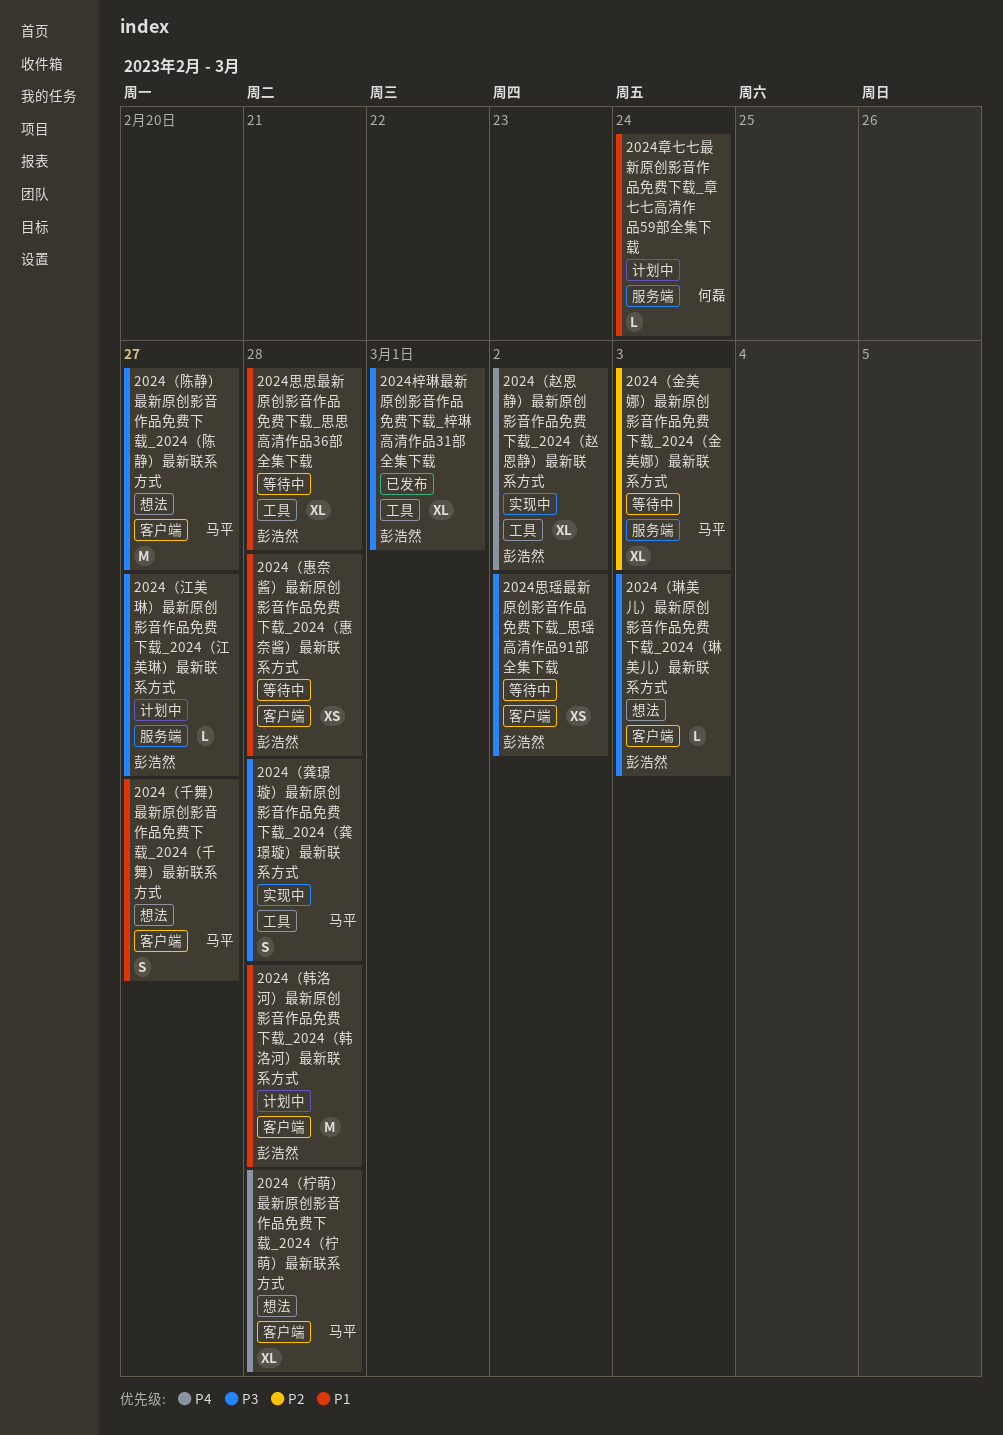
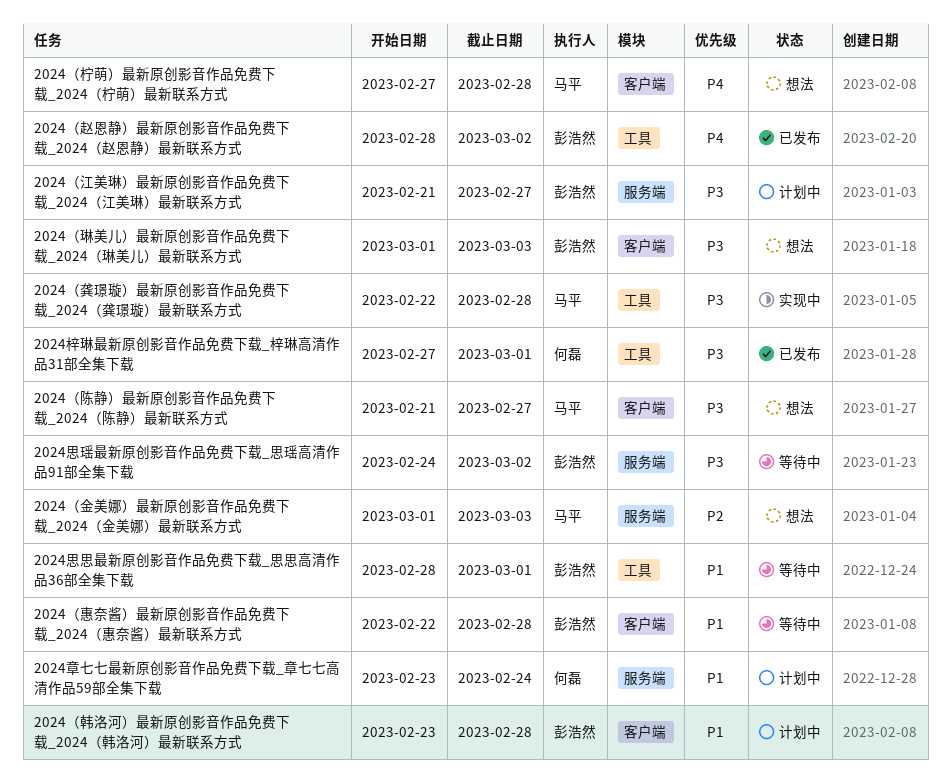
2024思思最新原创影音作品免费下载_思思高清作品36部全集下载, due: Feb 28 -> Mar 1
2024思瑶最新原创影音作品免费下载_思瑶高清作品91部全集下载, label: 客户端 -> 服务端
2024梓琳最新原创影音作品免费下载_梓琳高清作品31部全集下载, owner: 彭浩然 -> 何磊
2024（千舞）最新原创影音作品免费下载_2024（千舞）最新联系方式: present -> none
2024（赵恩静）最新原创影音作品免费下载_2024（赵恩静）最新联系方式, status: 实现中 -> 已发布
2024（金美娜）最新原创影音作品免费下载_2024（金美娜）最新联系方式, status: 等待中 -> 想法

